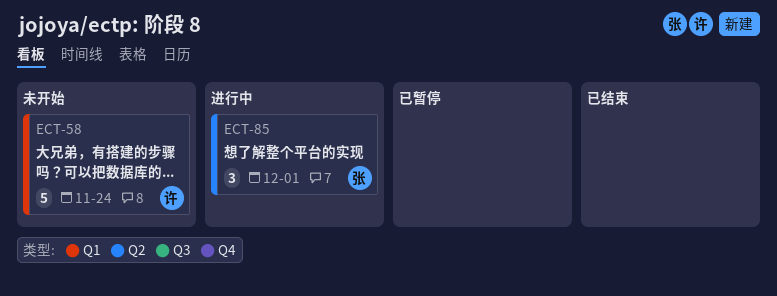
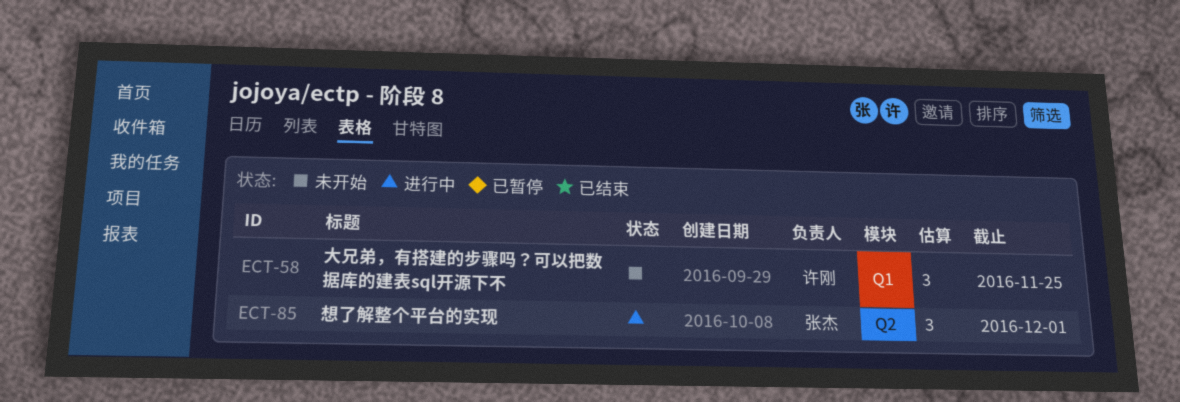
ECT-58, estimate: 5 -> 3
ECT-58, due: Nov 24 -> Nov 25

